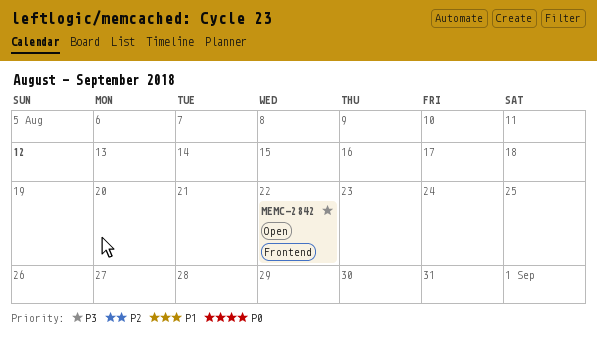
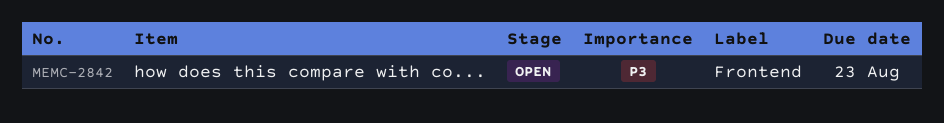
MEMC-2842, due: Aug 22 -> Aug 23

